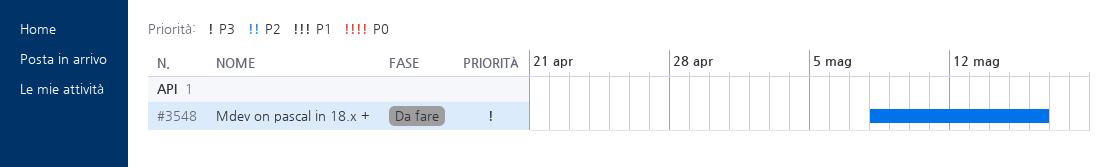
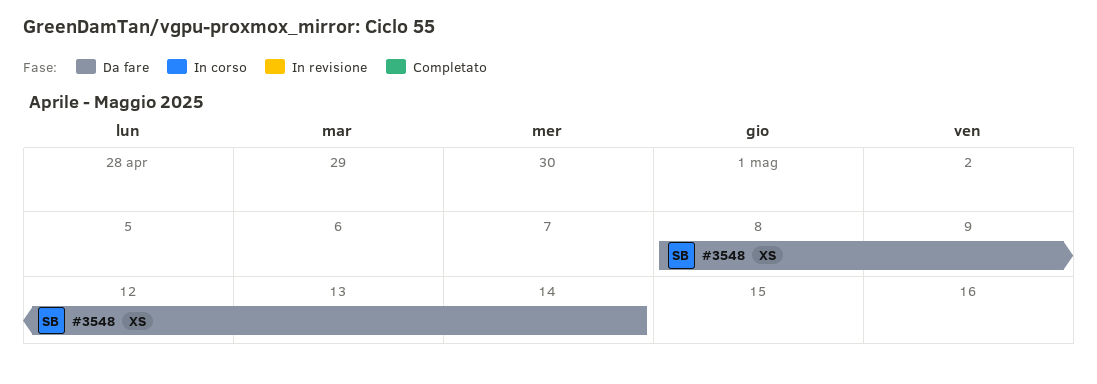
#3548, due: May 16 -> May 14

